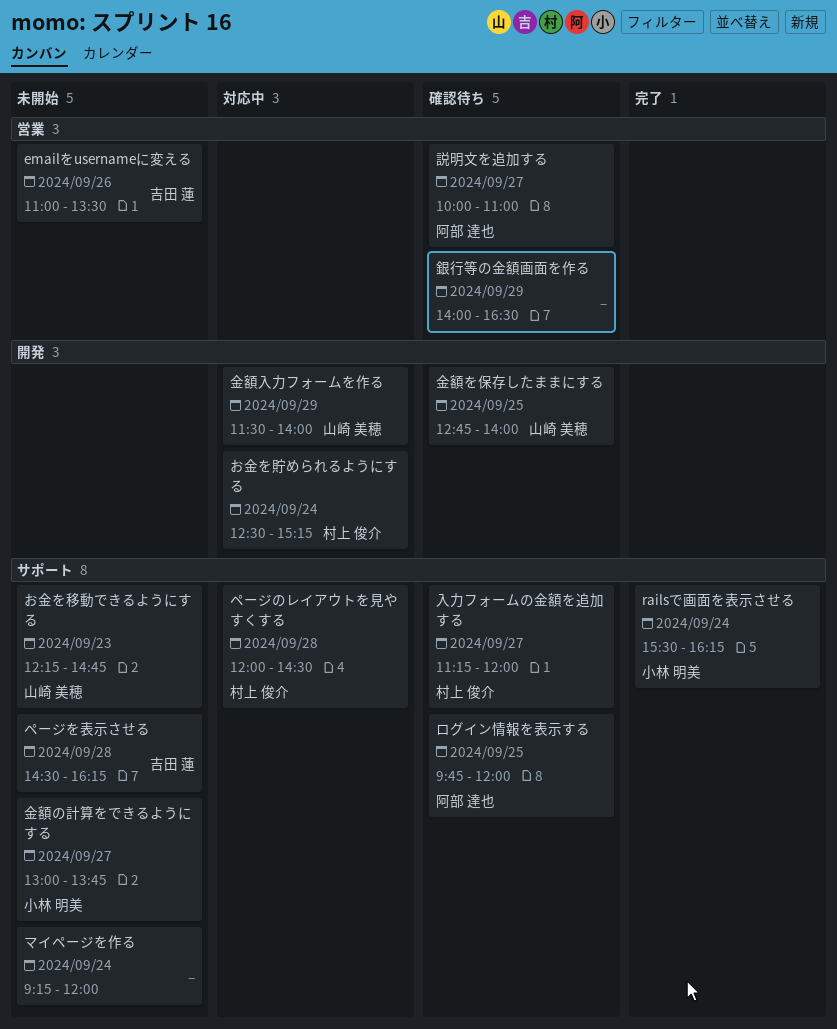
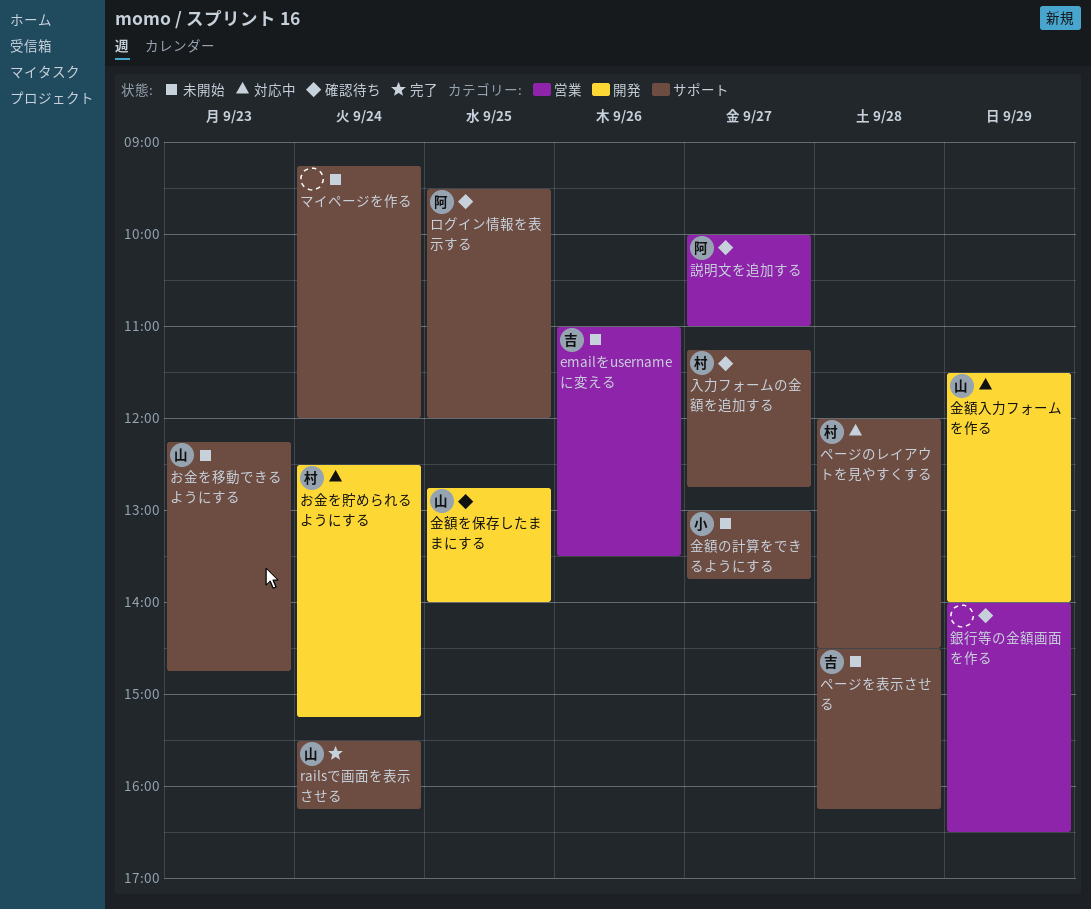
railsで画面を表示させる, owner: 小林 明美 -> 山崎 美穂
ログイン情報を表示する, begins: 09:45 -> 09:30
入力フォームの金額を追加する, ends: 12:00 -> 12:45

